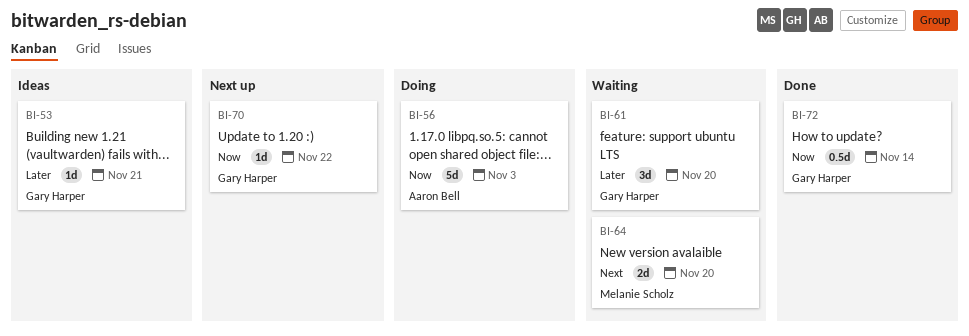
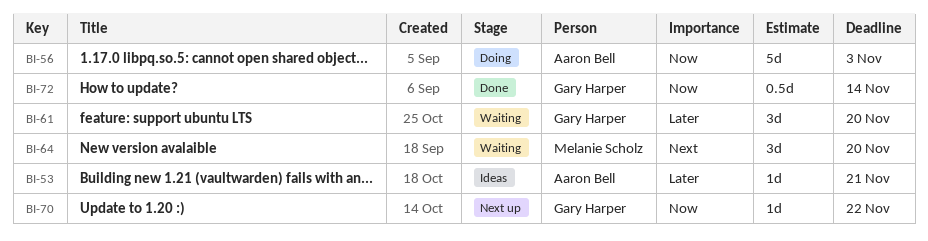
BI-53, owner: Gary Harper -> Aaron Bell
BI-64, estimate: 2d -> 3d

